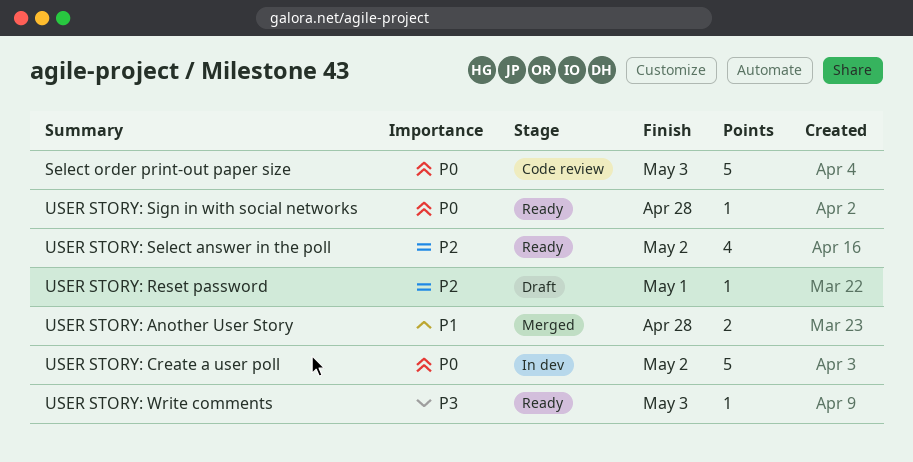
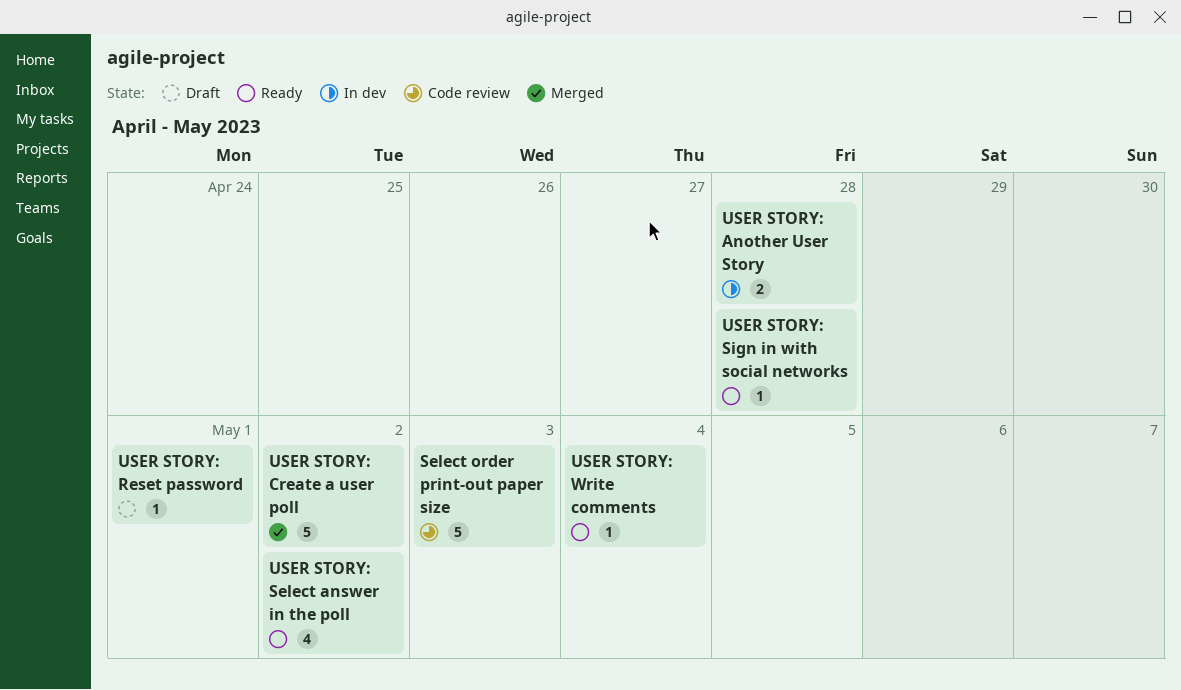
USER STORY: Another User Story, status: Merged -> In dev
USER STORY: Create a user poll, status: In dev -> Merged
USER STORY: Write comments, due: May 3 -> May 4

